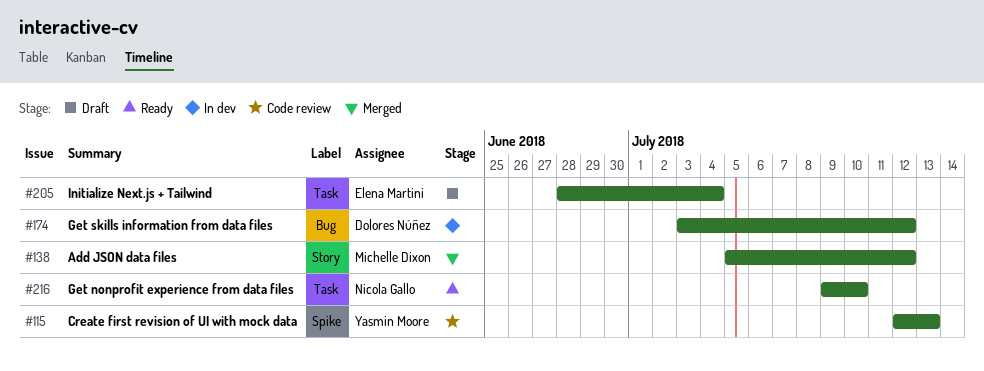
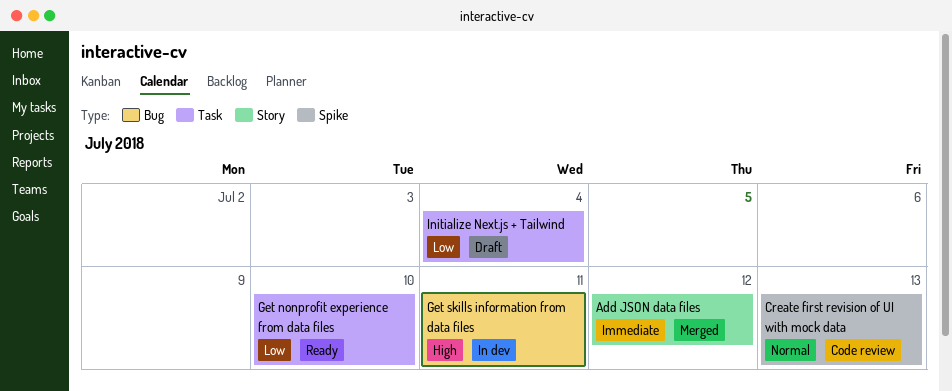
Get skills information from data files, due: Jul 12 -> Jul 11

